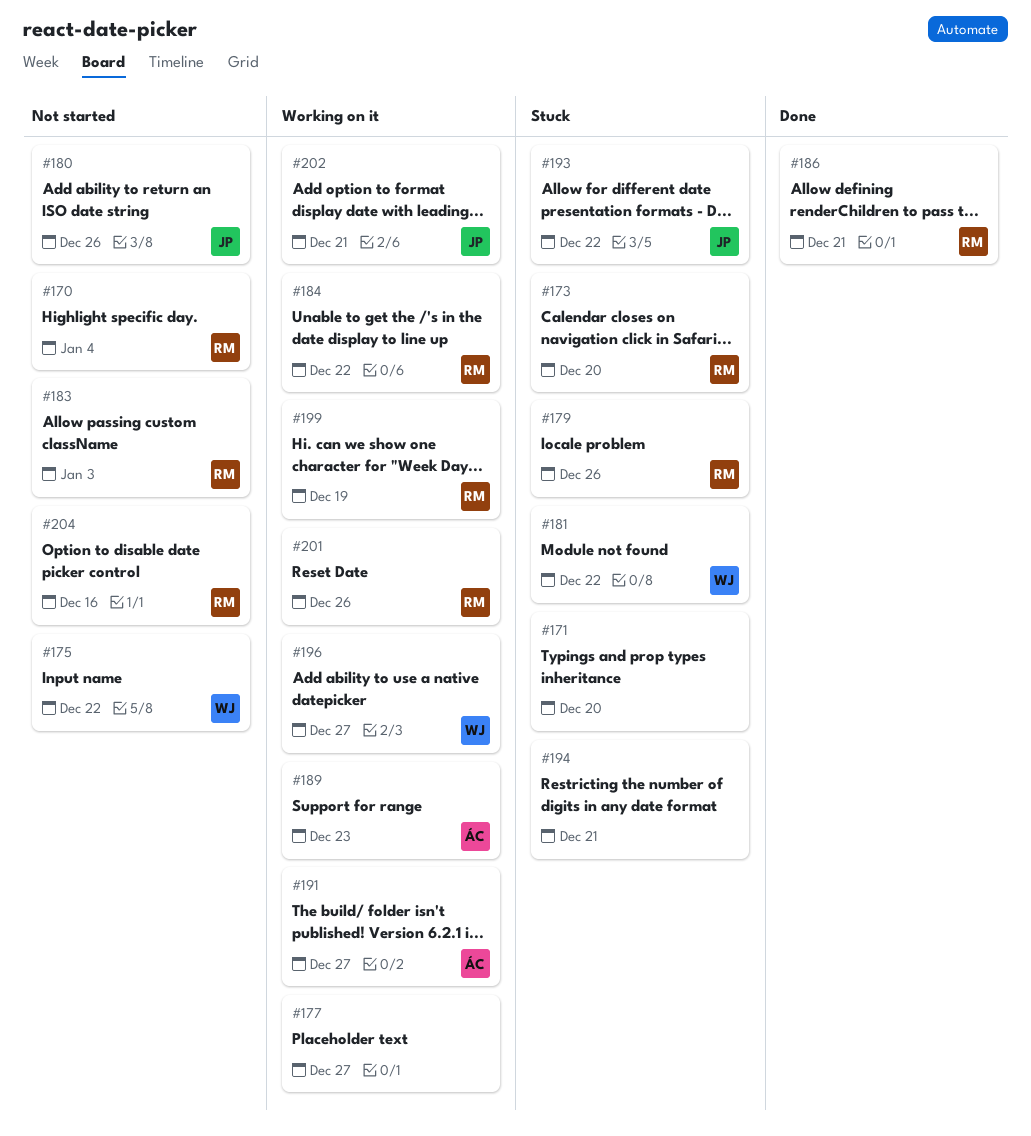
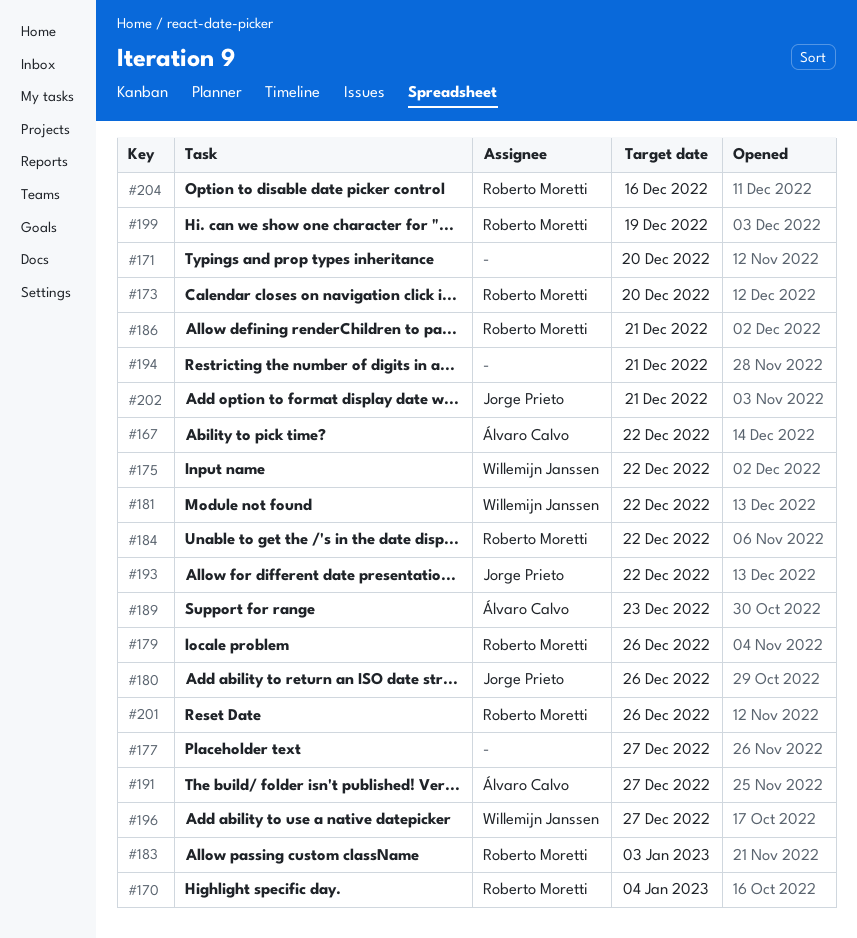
#167: none -> present

